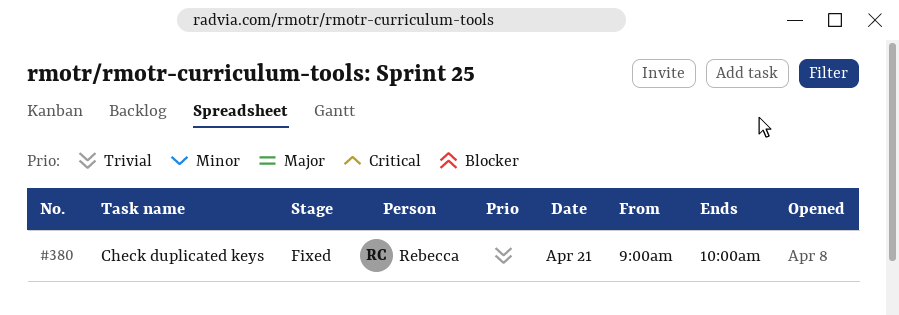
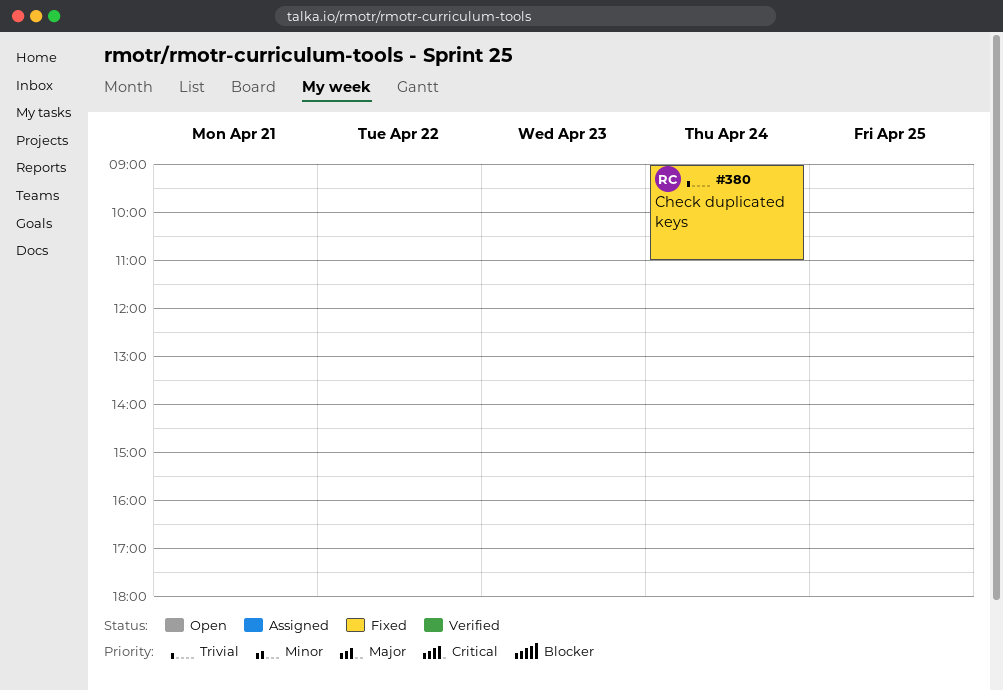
#380, day: Apr 21 -> Apr 24
#380, ends: 10:00 -> 11:00

